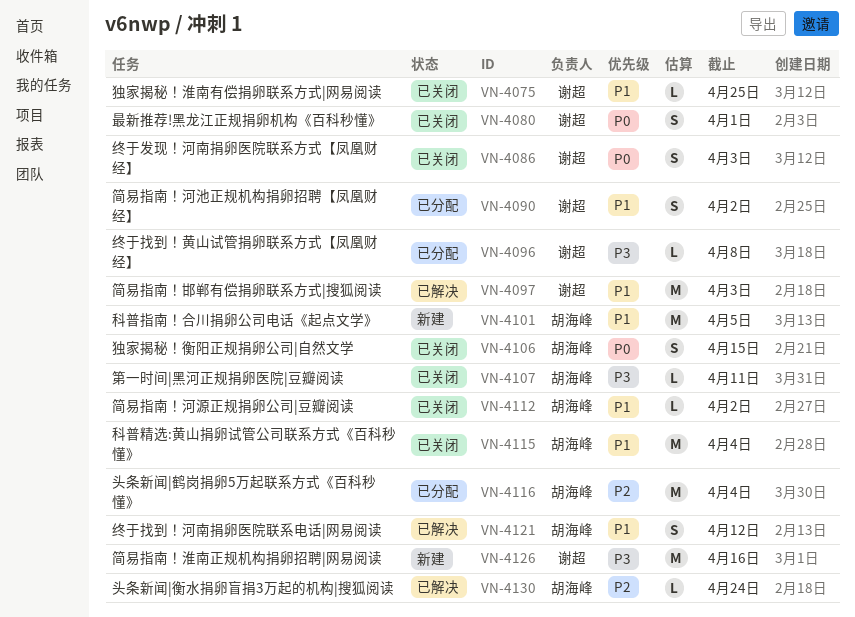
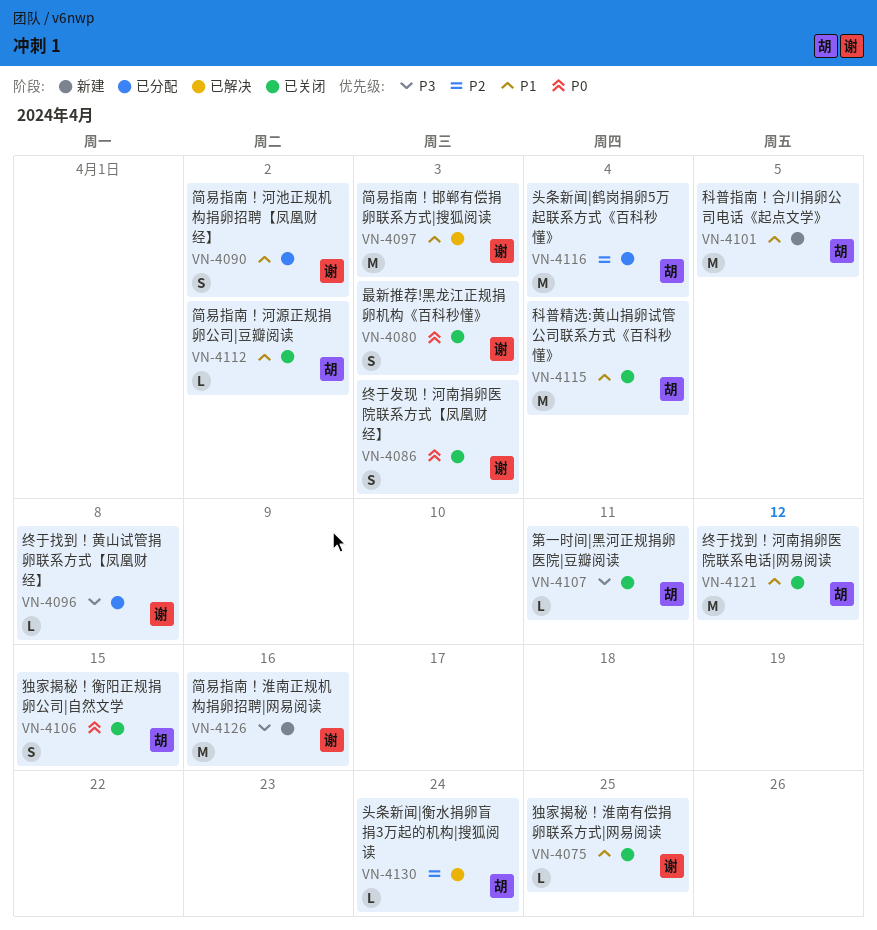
VN-4080, due: Apr 1 -> Apr 3
VN-4121, status: 已解决 -> 已关闭
VN-4121, estimate: S -> M

